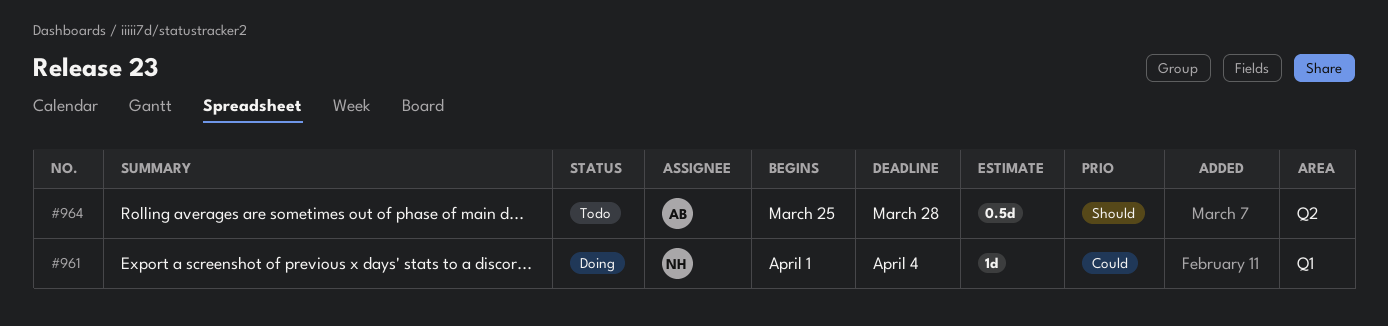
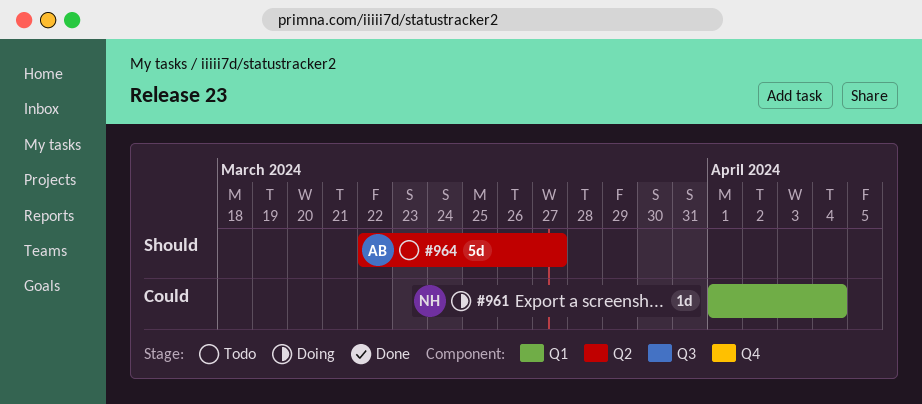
#964, estimate: 0.5d -> 5d
#964, start: Mar 25 -> Mar 22
#964, due: Mar 28 -> Mar 27

